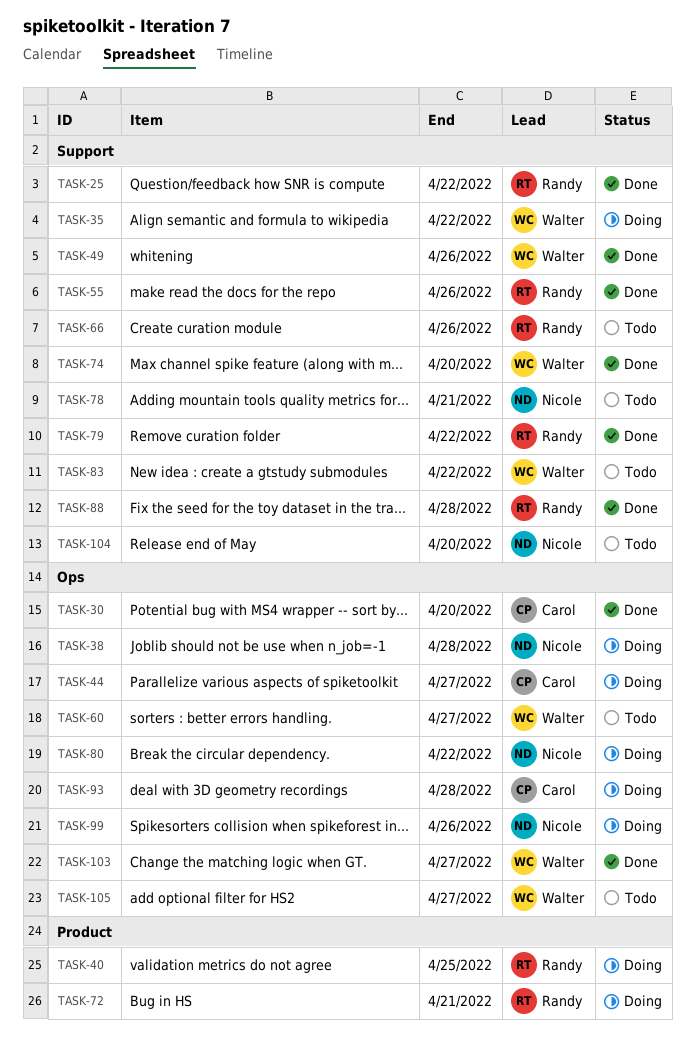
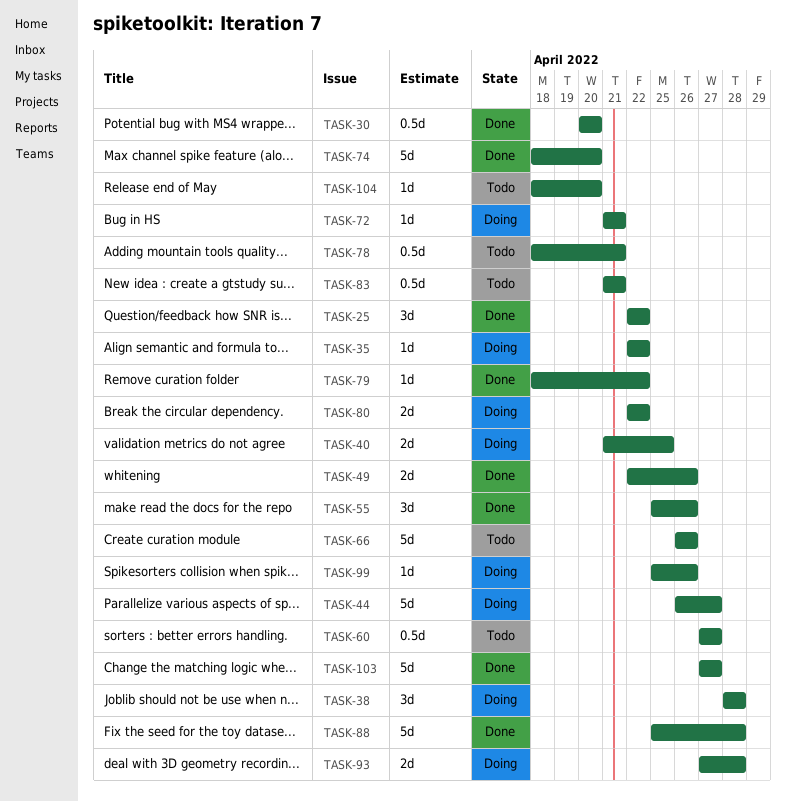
TASK-83, due: Apr 22 -> Apr 21
TASK-105: present -> none

